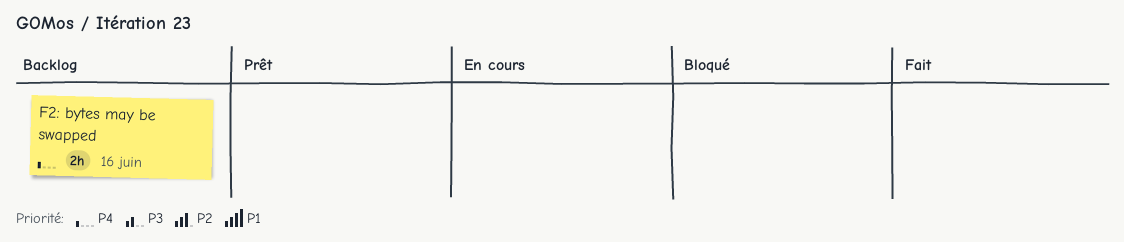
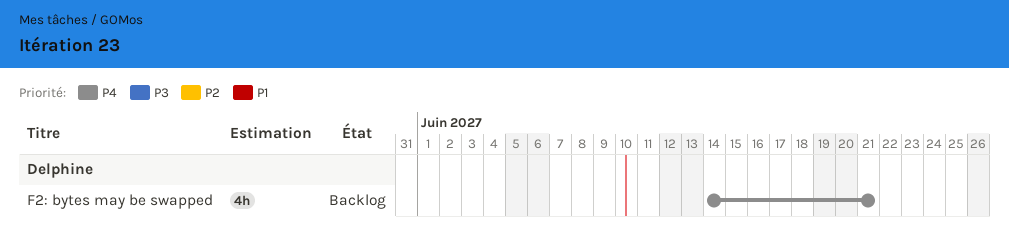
F2: bytes may be swapped, estimate: 2h -> 4h
F2: bytes may be swapped, due: Jun 16 -> Jun 21

